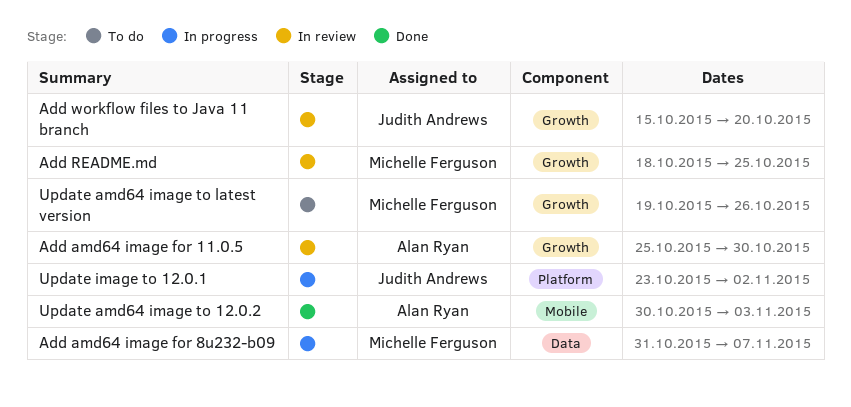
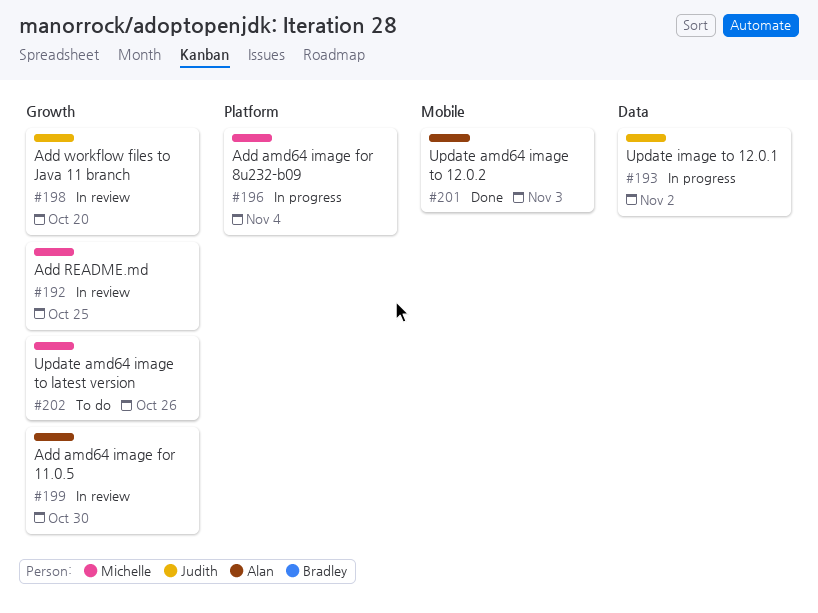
Add amd64 image for 8u232-b09, label: Data -> Platform
Add amd64 image for 8u232-b09, due: Nov 7 -> Nov 4
Update image to 12.0.1, label: Platform -> Data

